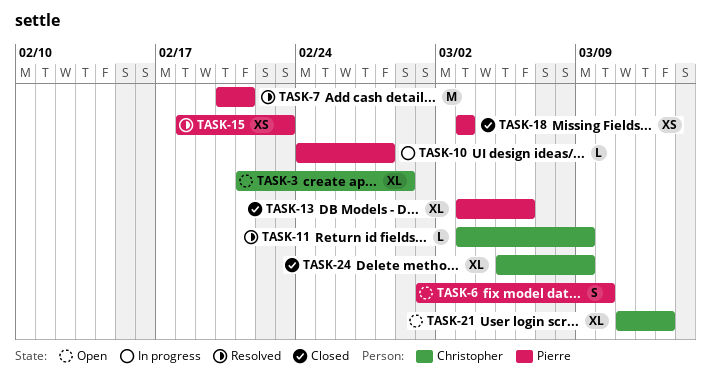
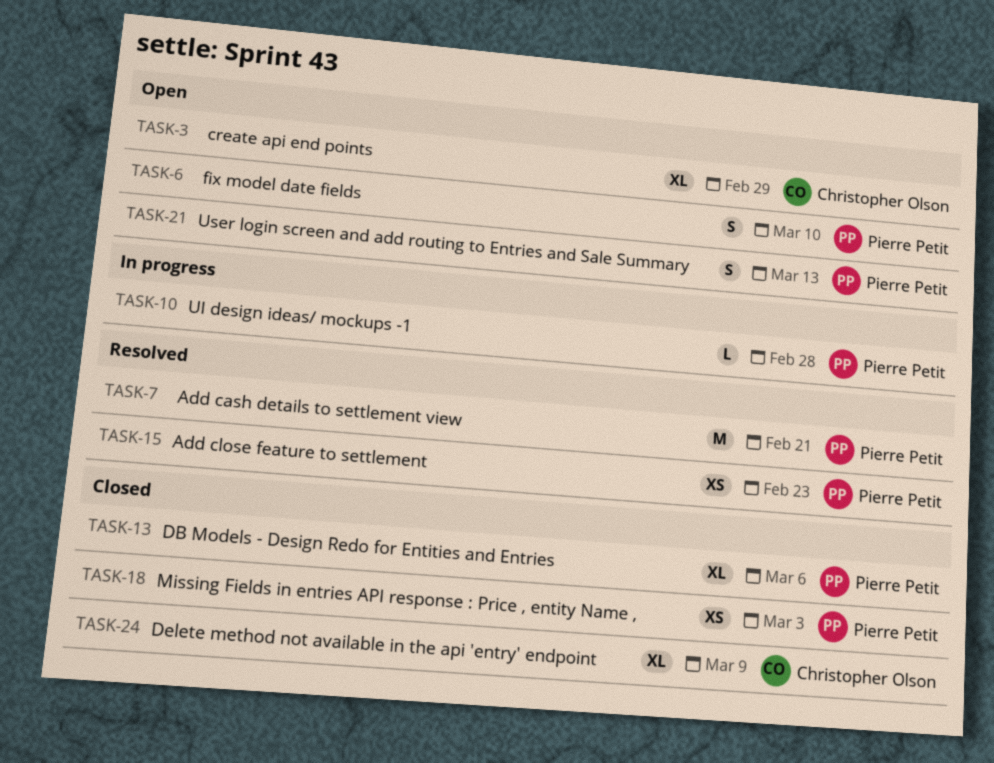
TASK-11: present -> none
TASK-21, owner: Christopher Olson -> Pierre Petit
TASK-21, estimate: XL -> S

